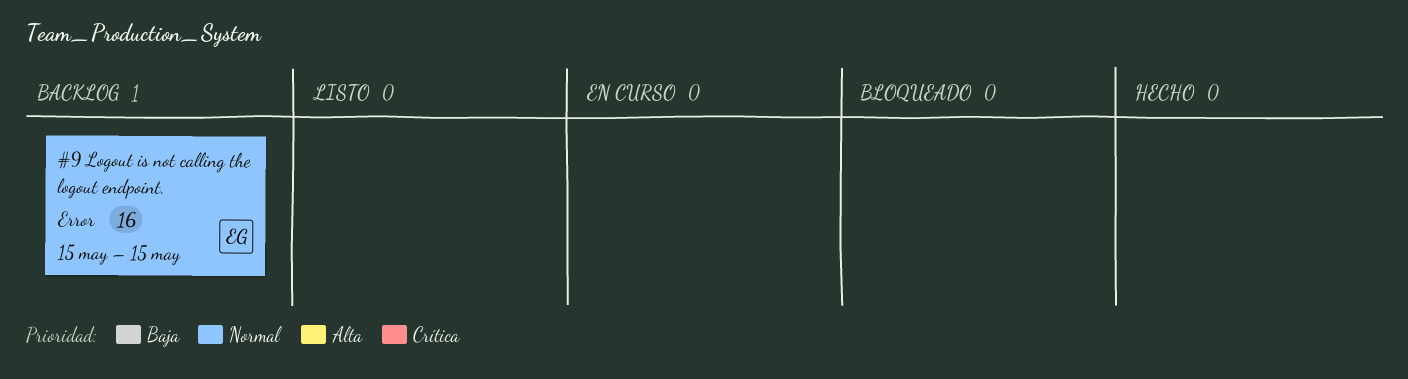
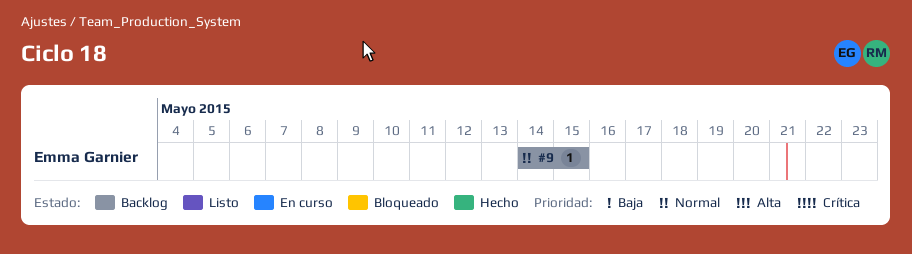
#9, estimate: 16 -> 1
#9, start: May 15 -> May 14

